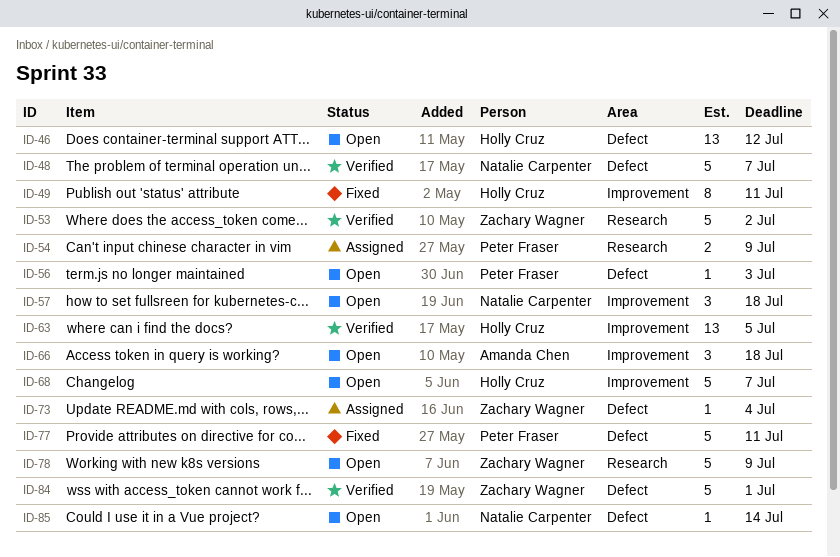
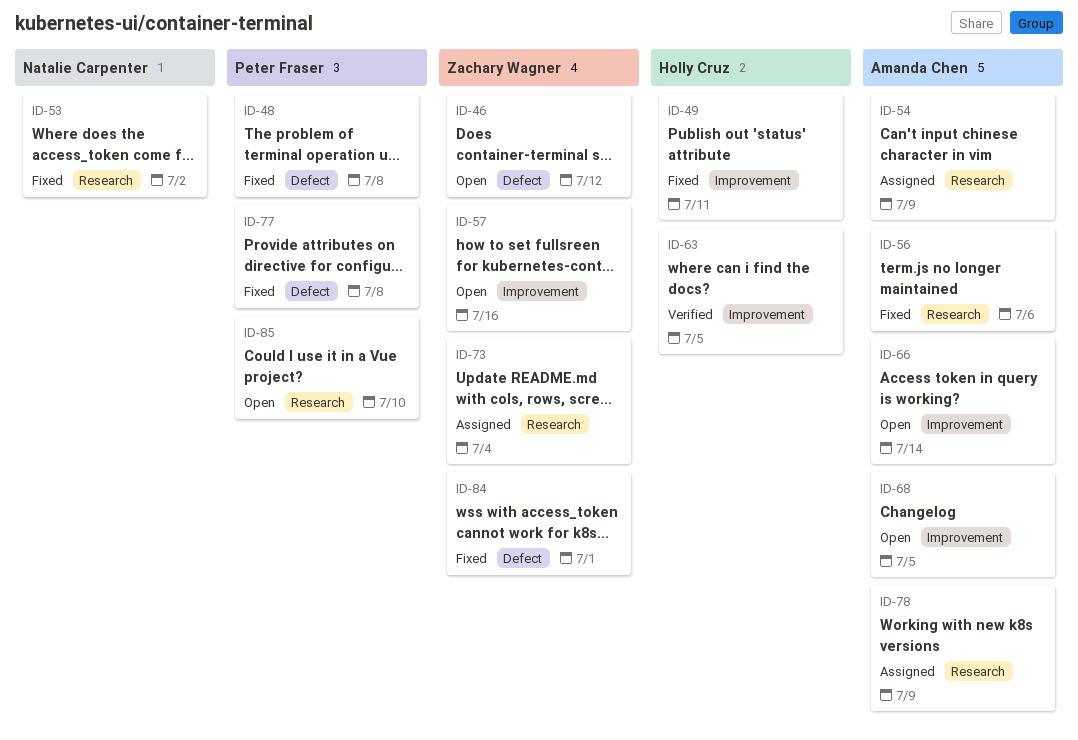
ID-46, owner: Holly Cruz -> Zachary Wagner
ID-48, status: Verified -> Fixed
ID-48, owner: Natalie Carpenter -> Peter Fraser
ID-48, due: Jul 7 -> Jul 8
ID-53, status: Verified -> Fixed
ID-53, owner: Zachary Wagner -> Natalie Carpenter
ID-54, owner: Peter Fraser -> Amanda Chen
ID-56, status: Open -> Fixed
ID-56, owner: Peter Fraser -> Amanda Chen
ID-56, label: Defect -> Research
ID-56, due: Jul 3 -> Jul 6
ID-57, owner: Natalie Carpenter -> Zachary Wagner
ID-57, due: Jul 18 -> Jul 16
ID-66, due: Jul 18 -> Jul 14
ID-68, owner: Holly Cruz -> Amanda Chen
ID-68, due: Jul 7 -> Jul 5
ID-73, label: Defect -> Research
ID-77, due: Jul 11 -> Jul 8
ID-78, status: Open -> Assigned
ID-78, owner: Zachary Wagner -> Amanda Chen
ID-84, status: Verified -> Fixed
ID-85, owner: Natalie Carpenter -> Peter Fraser
ID-85, label: Defect -> Research
ID-85, due: Jul 14 -> Jul 10

